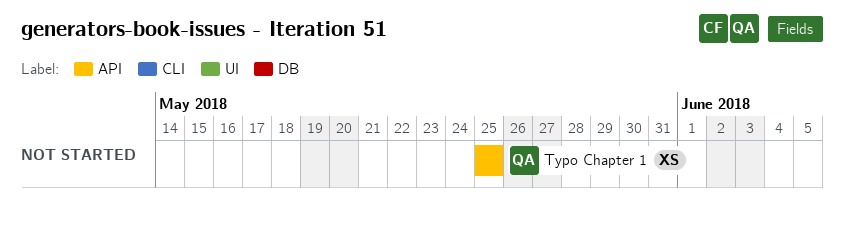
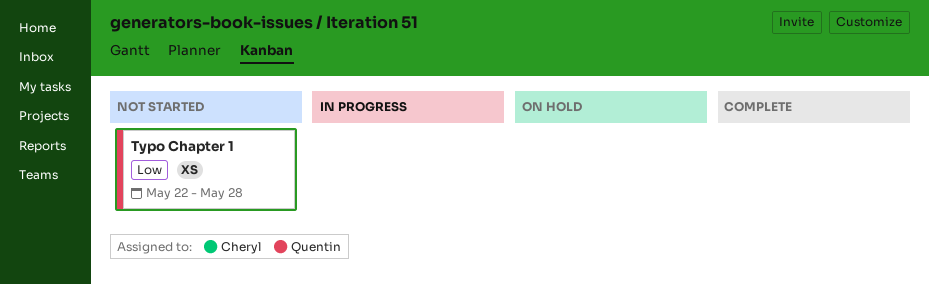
Typo Chapter 1, start: May 25 -> May 22
Typo Chapter 1, due: May 25 -> May 28

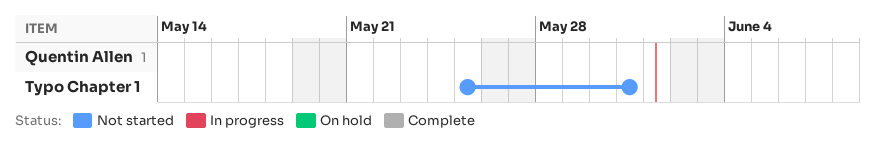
Typo Chapter 1, start: May 22 -> May 25
Typo Chapter 1, due: May 28 -> May 31

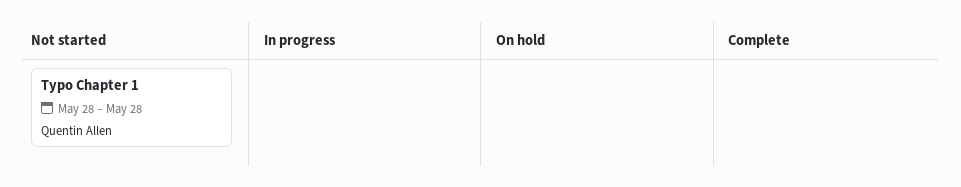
Typo Chapter 1, start: May 25 -> May 28
Typo Chapter 1, due: May 31 -> May 28

